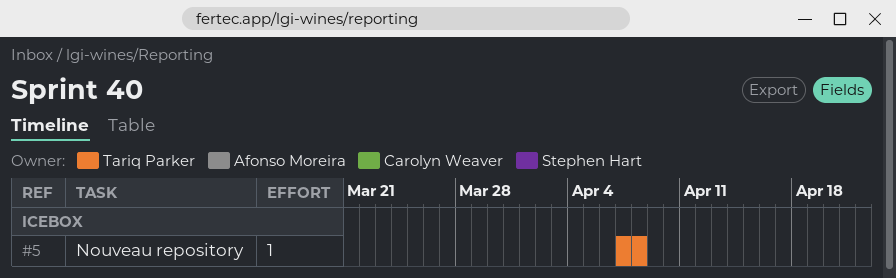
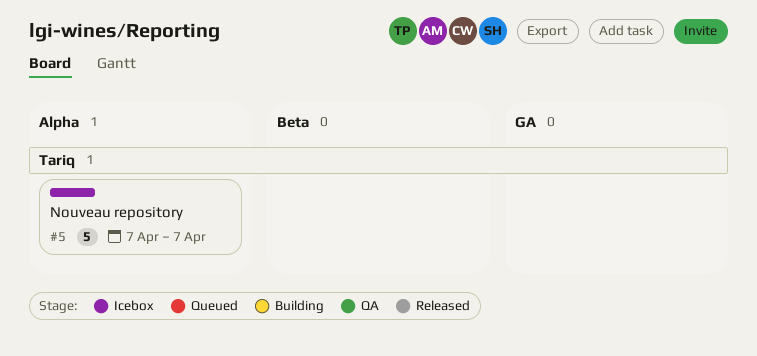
#5, estimate: 1 -> 5
#5, due: Apr 8 -> Apr 7

